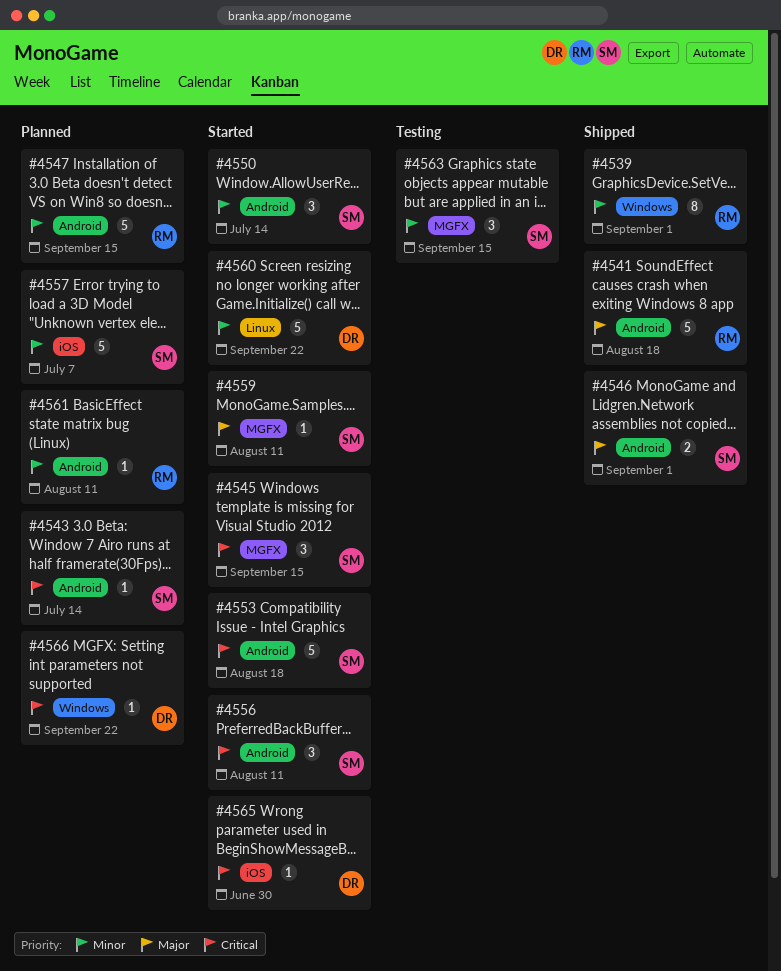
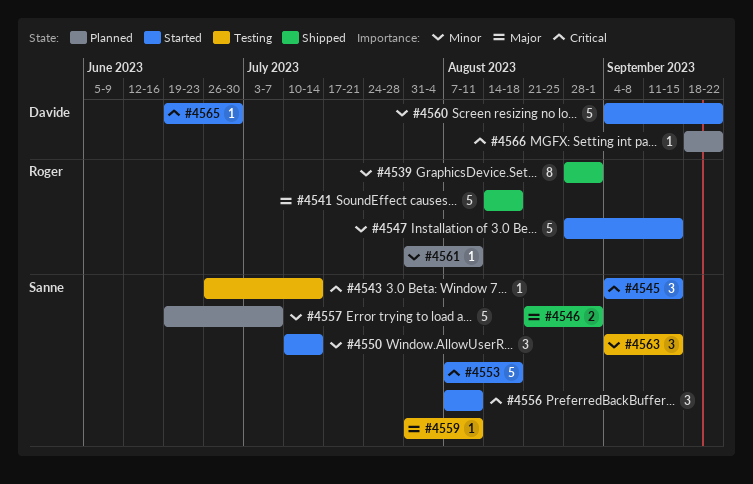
#4543, status: Planned -> Testing
#4547, status: Planned -> Started
#4559, status: Started -> Testing

